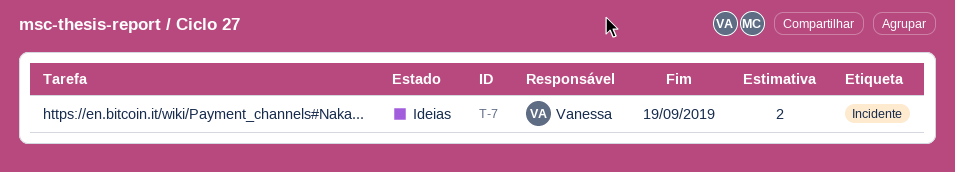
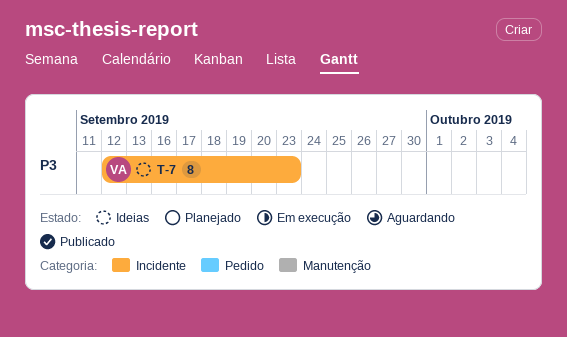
T-7, estimate: 2 -> 8
T-7, due: Sep 19 -> Sep 23

